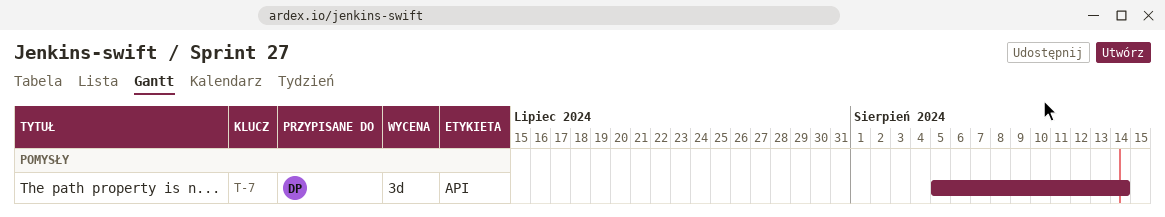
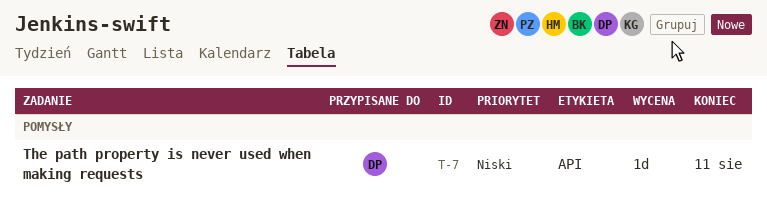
T-7, estimate: 3d -> 1d
T-7, due: Aug 14 -> Aug 11

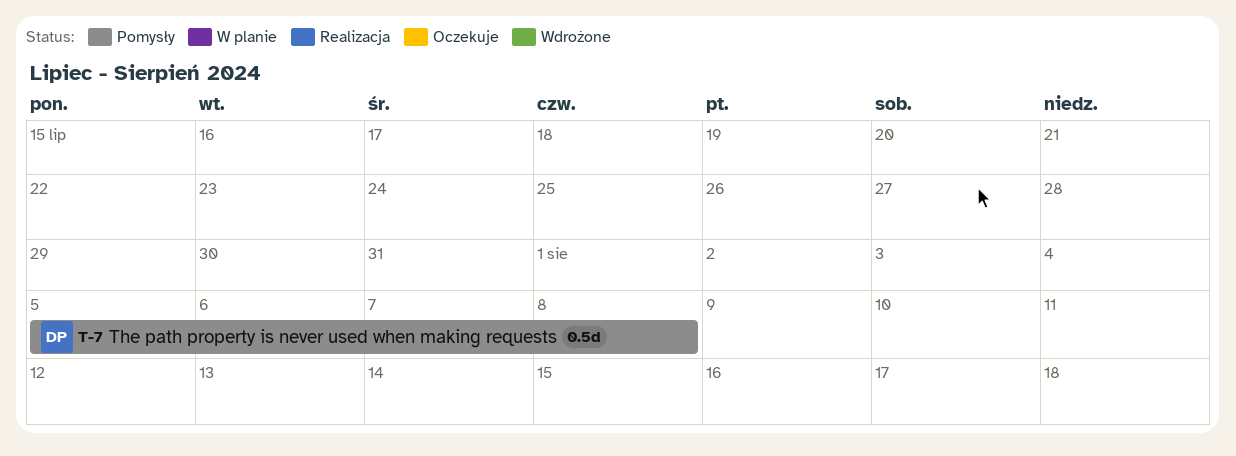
T-7, estimate: 1d -> 0.5d
T-7, due: Aug 11 -> Aug 8

